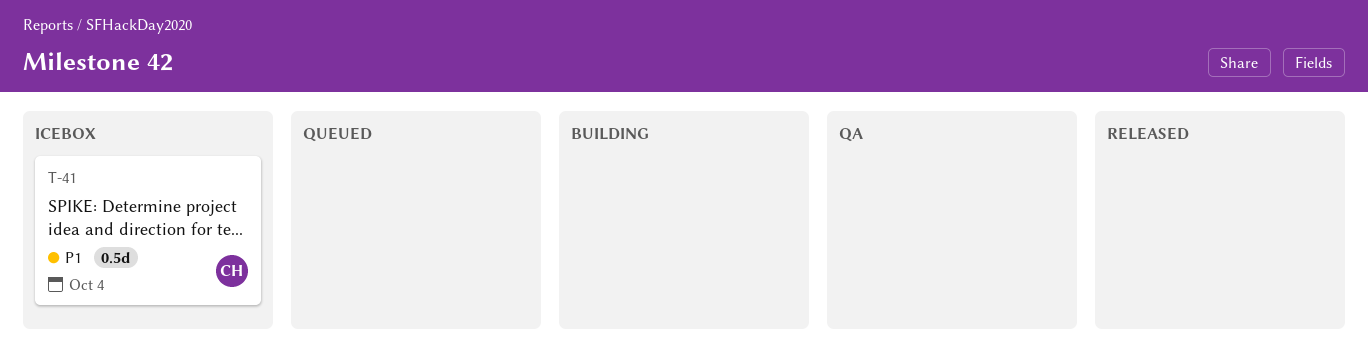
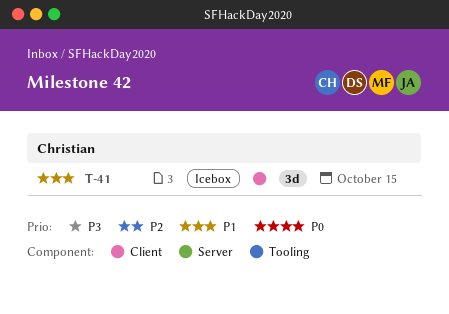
T-41, estimate: 0.5d -> 3d
T-41, due: Oct 4 -> Oct 15

